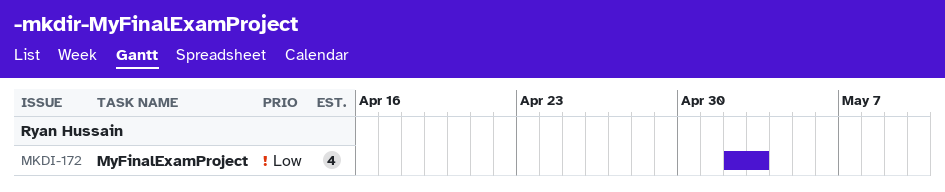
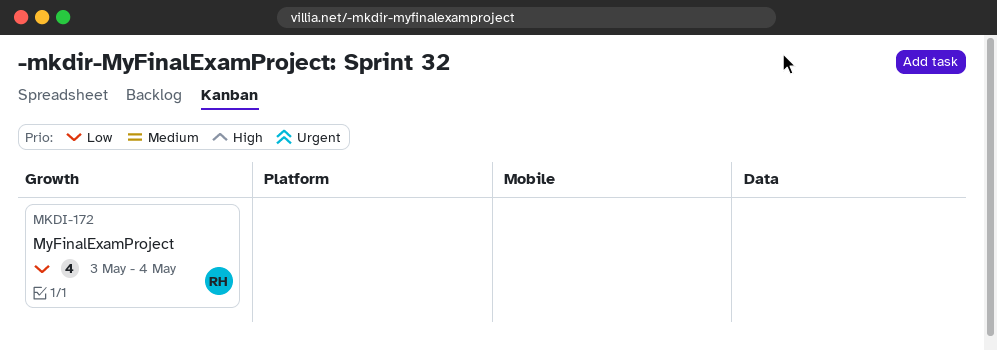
MKDI-172, start: May 2 -> May 3
MKDI-172, due: May 3 -> May 4

